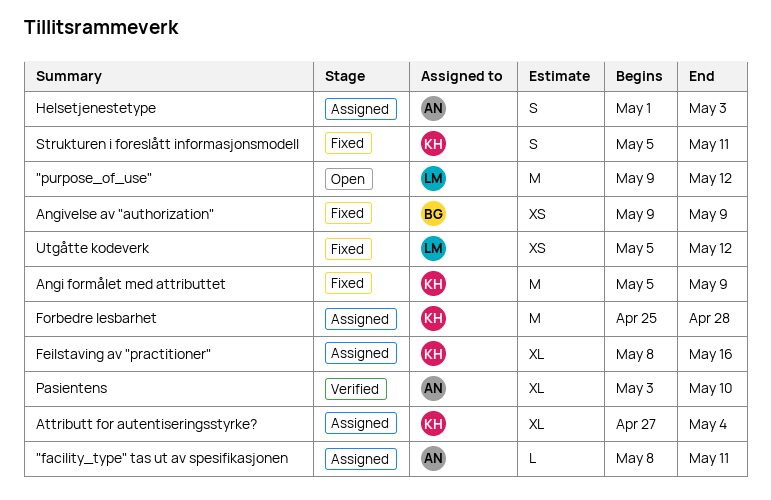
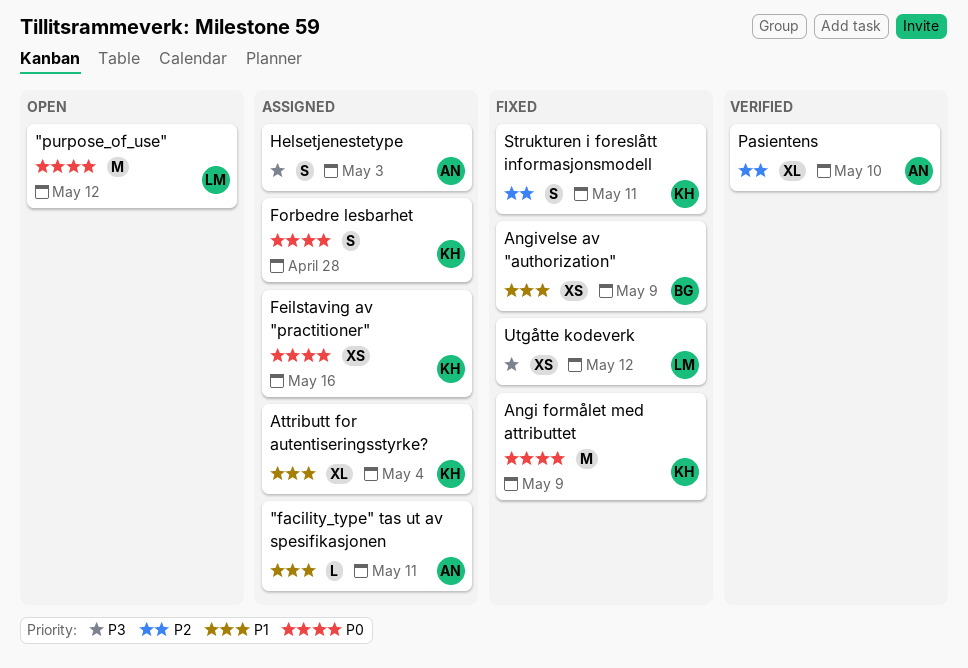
Feilstaving av "practitioner", estimate: XL -> XS
Forbedre lesbarhet, estimate: M -> S

